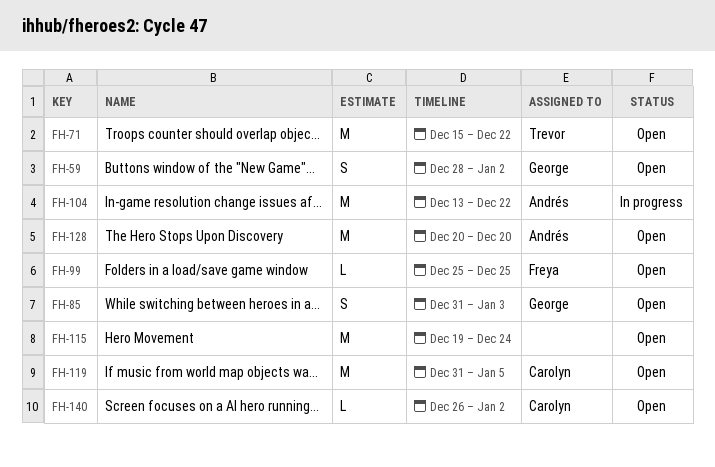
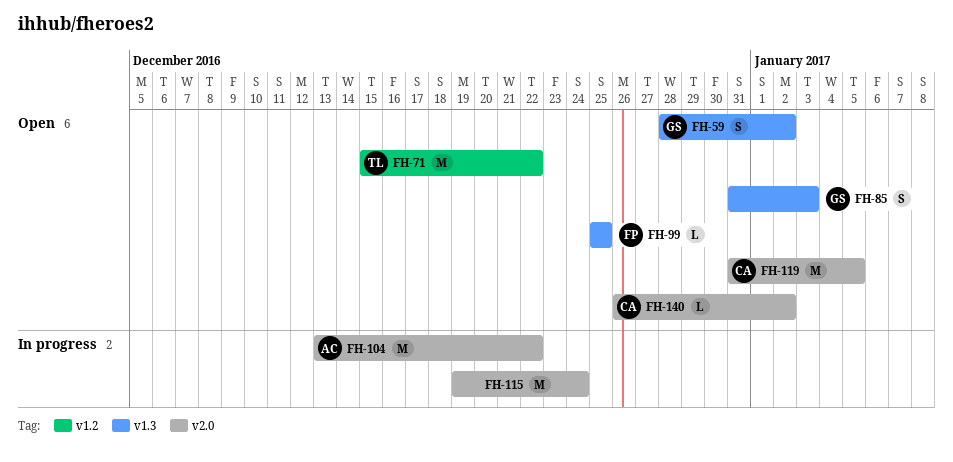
FH-115, status: Open -> In progress
FH-128: present -> none

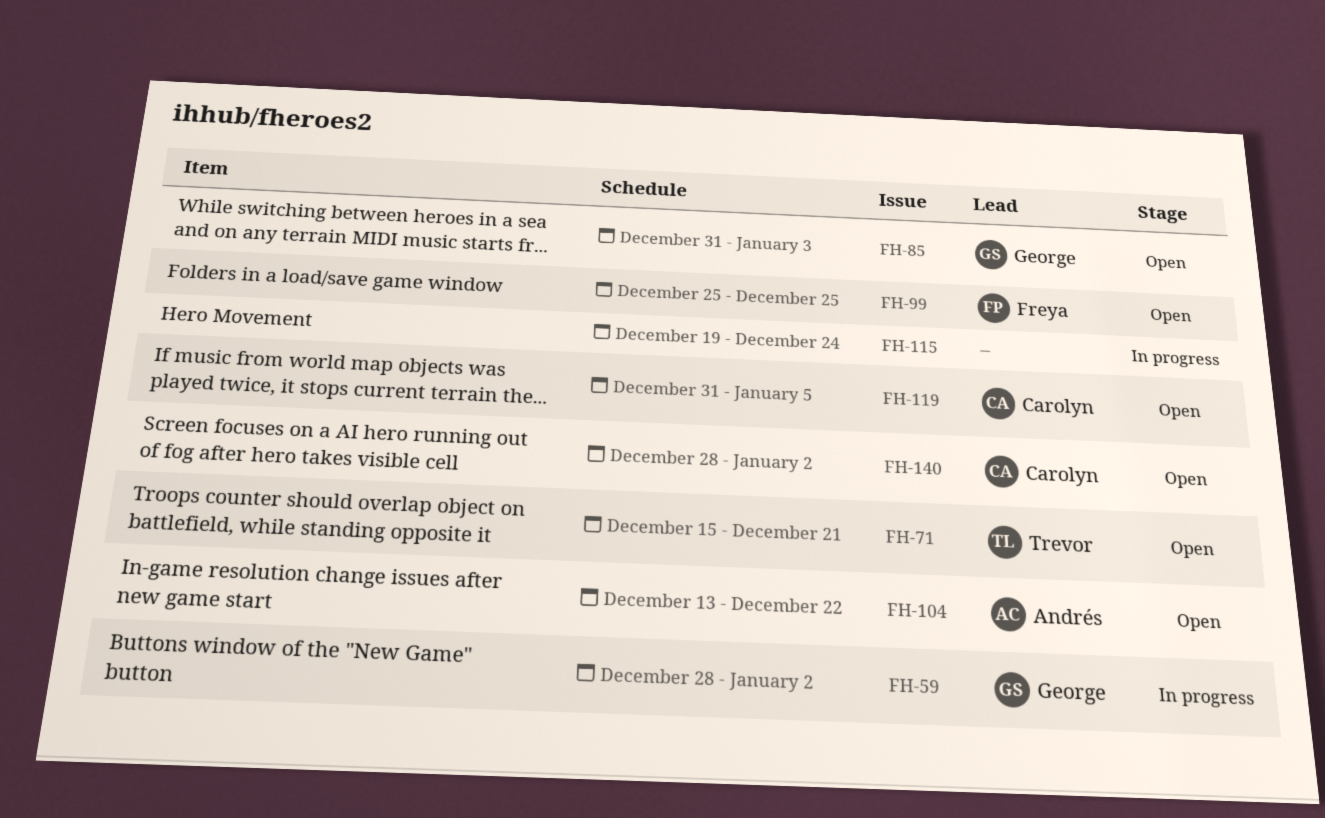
FH-59, status: Open -> In progress
FH-71, due: Dec 22 -> Dec 21
FH-104, status: In progress -> Open
FH-140, start: Dec 26 -> Dec 28

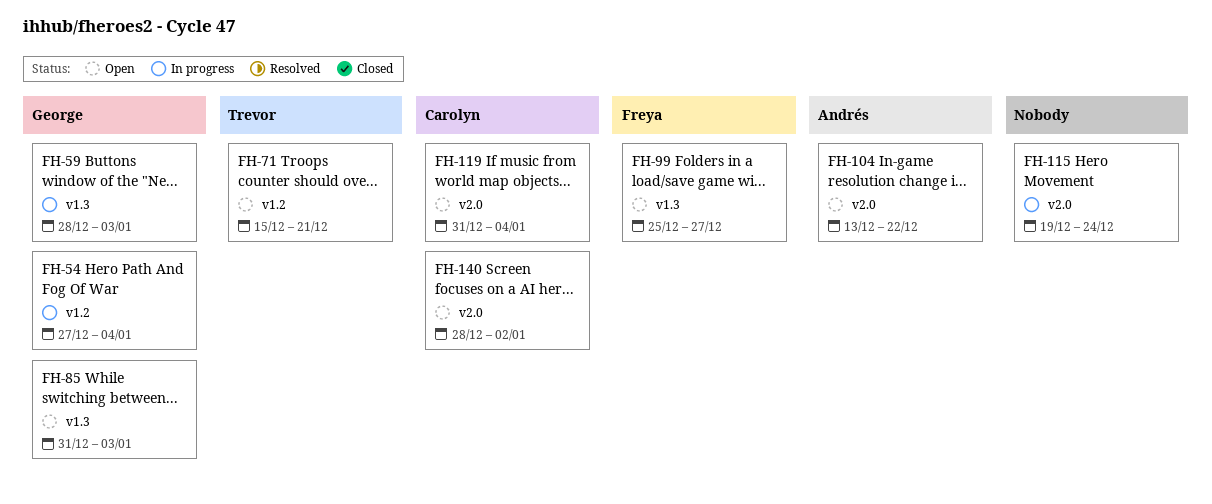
FH-54: none -> present
FH-59, due: Jan 2 -> Jan 3
FH-99, due: Dec 25 -> Dec 27
FH-119, due: Jan 5 -> Jan 4

